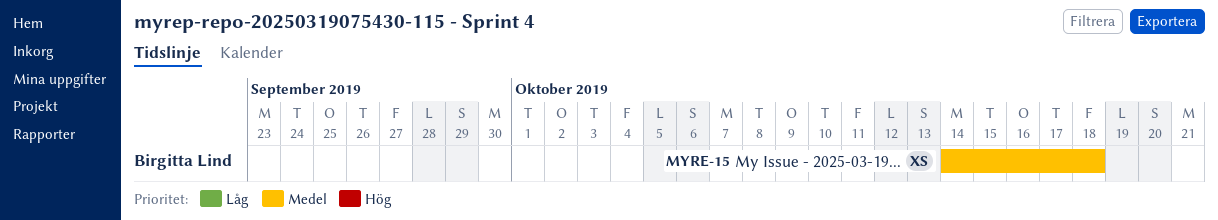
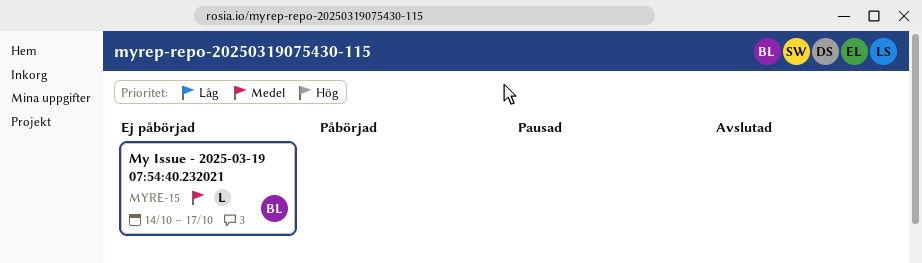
MYRE-15, estimate: XS -> L
MYRE-15, due: Oct 18 -> Oct 17

